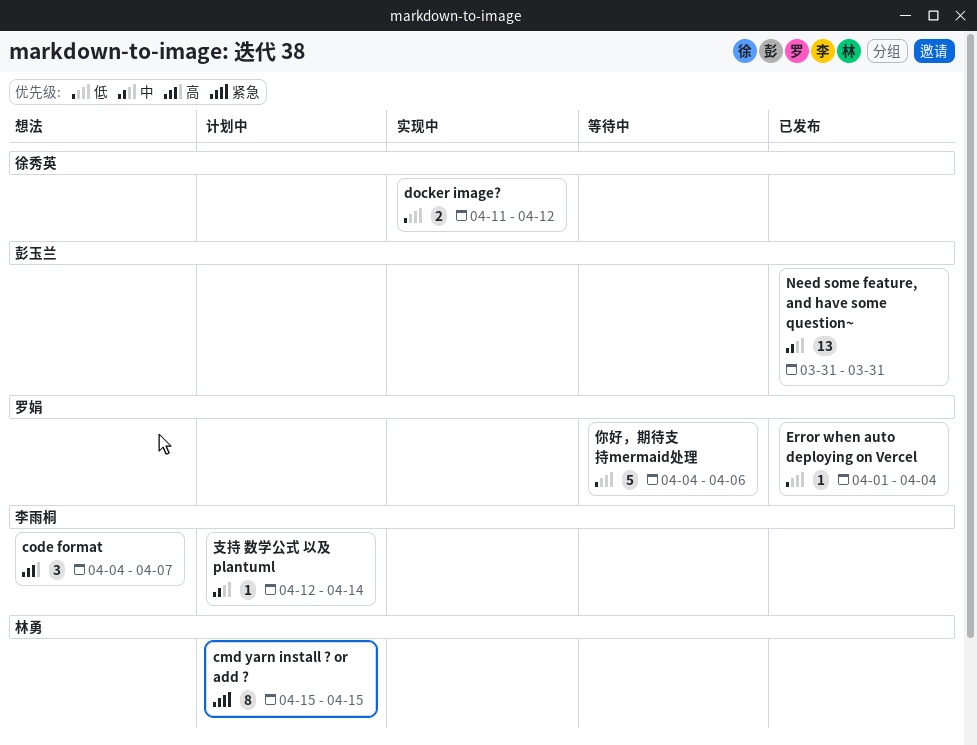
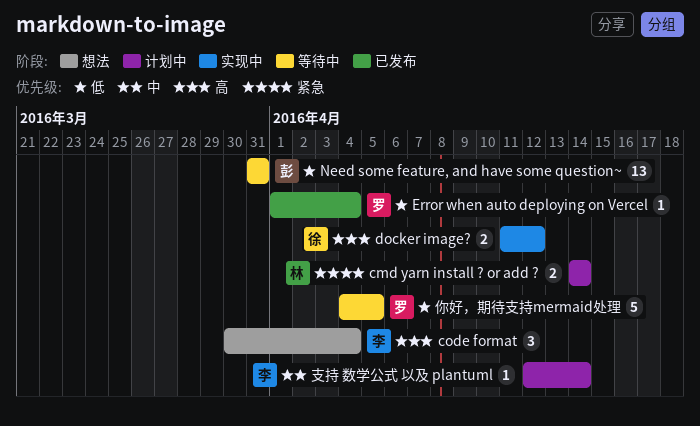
cmd yarn install ? or add ?, estimate: 8 -> 2
cmd yarn install ? or add ?, start: Apr 15 -> Apr 14
cmd yarn install ? or add ?, due: Apr 15 -> Apr 14
code format, start: Apr 4 -> Mar 30
code format, due: Apr 7 -> Apr 4
docker image?, priority: 低 -> 高
Need some feature, and have some question~, status: 已发布 -> 等待中
Need some feature, and have some question~, priority: 中 -> 低
你好，期待支持mermaid处理, due: Apr 6 -> Apr 5

